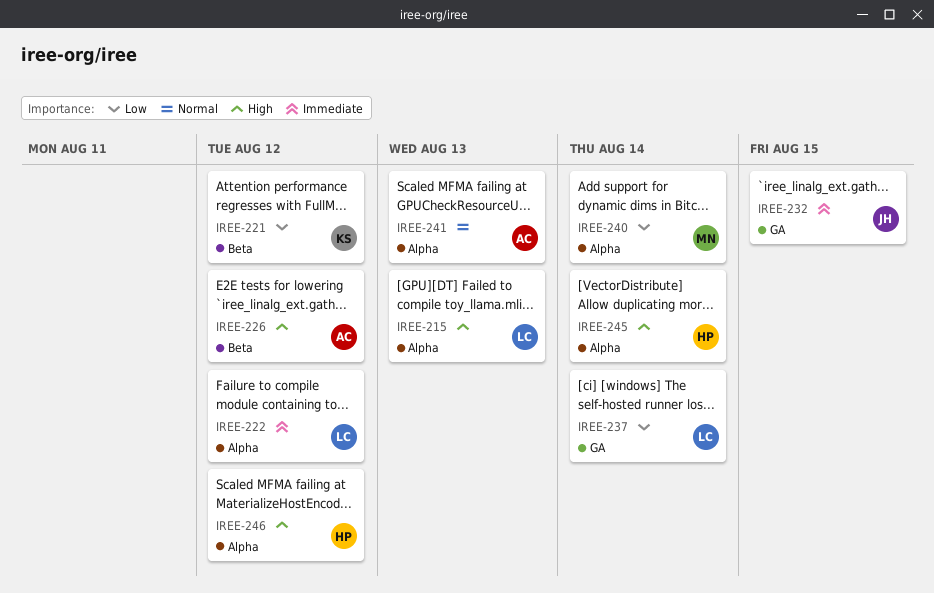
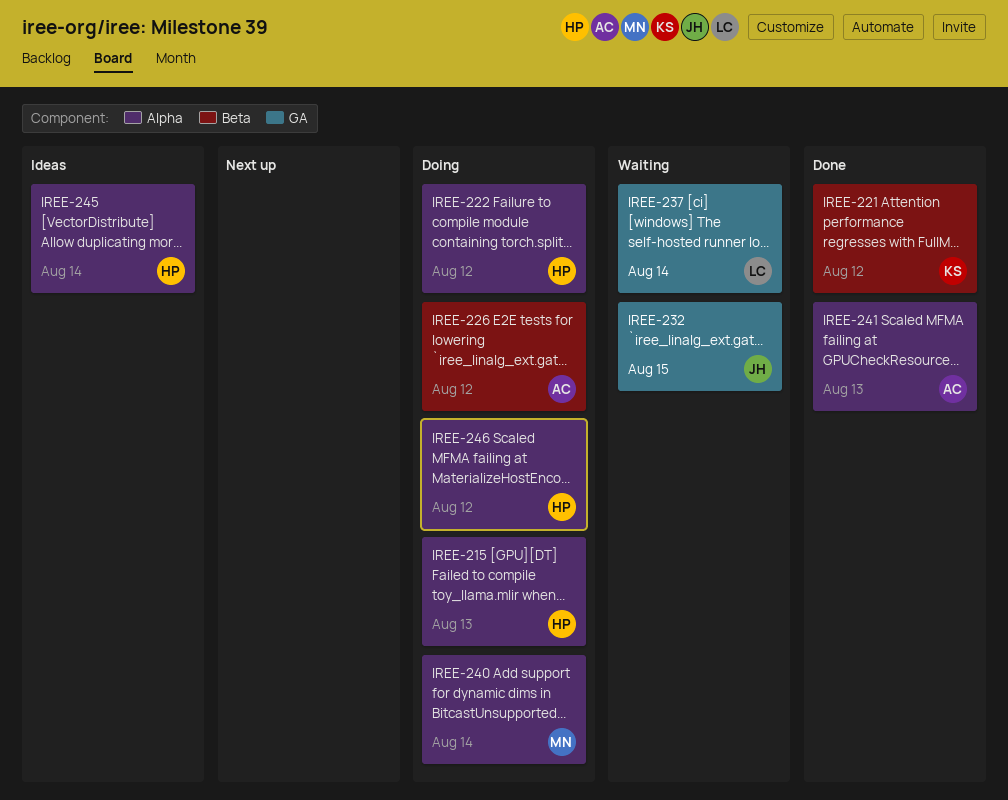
IREE-215, owner: LC -> HP
IREE-222, owner: LC -> HP

